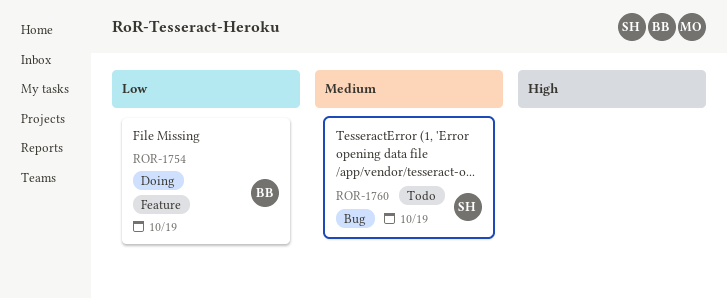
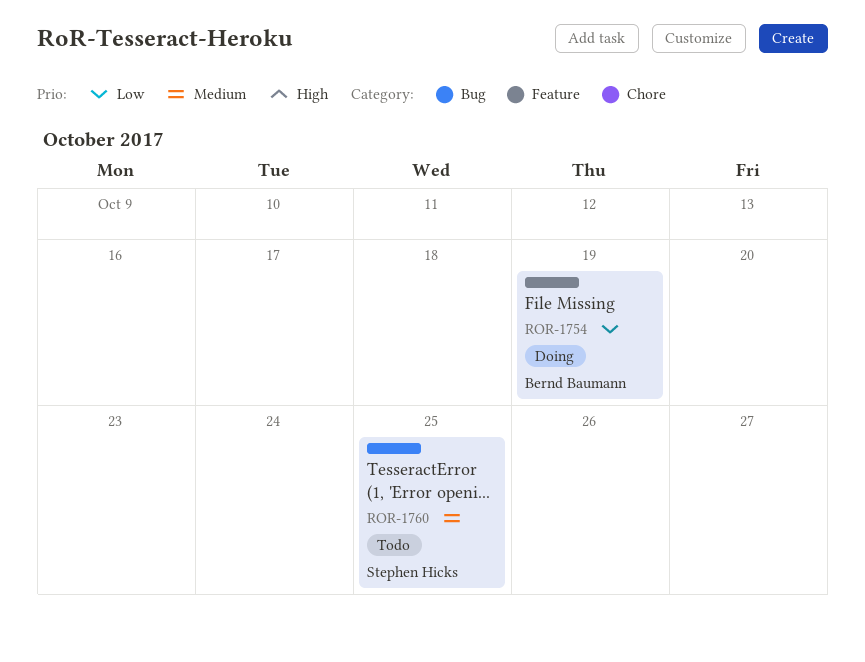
ROR-1760, due: Oct 19 -> Oct 25

